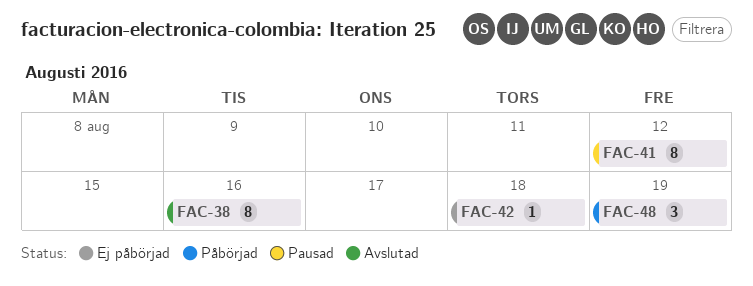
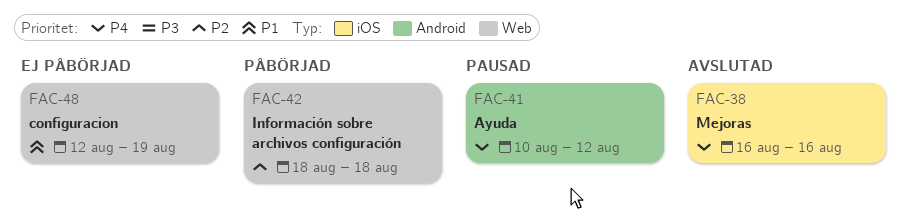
FAC-42, status: Ej påbörjad -> Påbörjad
FAC-48, status: Påbörjad -> Ej påbörjad

